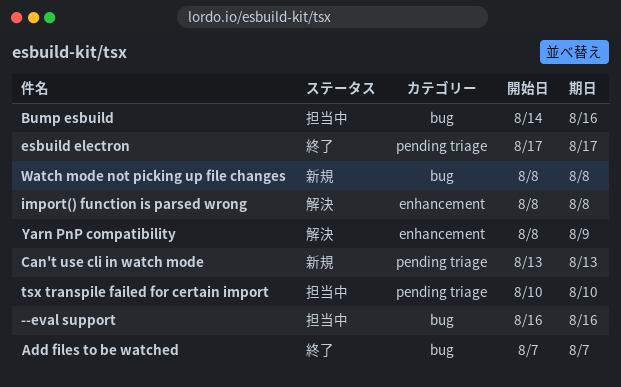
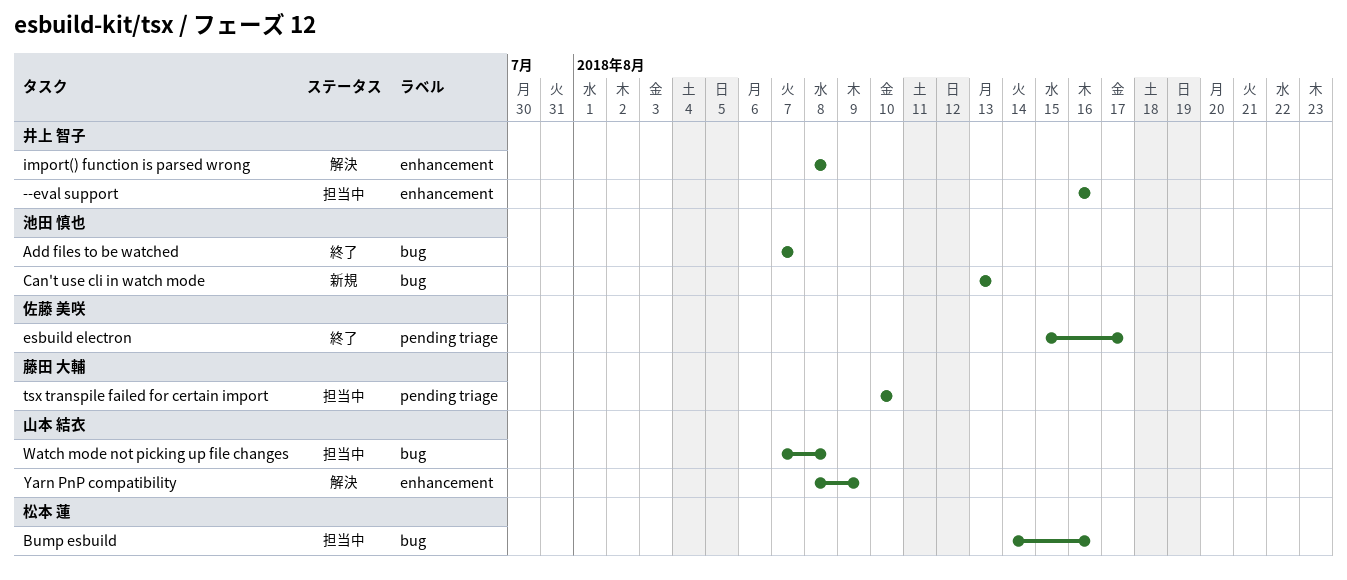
--eval support, label: bug -> enhancement
Can't use cli in watch mode, label: pending triage -> bug
esbuild electron, start: Aug 17 -> Aug 15
Watch mode not picking up file changes, status: 新規 -> 担当中
Watch mode not picking up file changes, start: Aug 8 -> Aug 7

